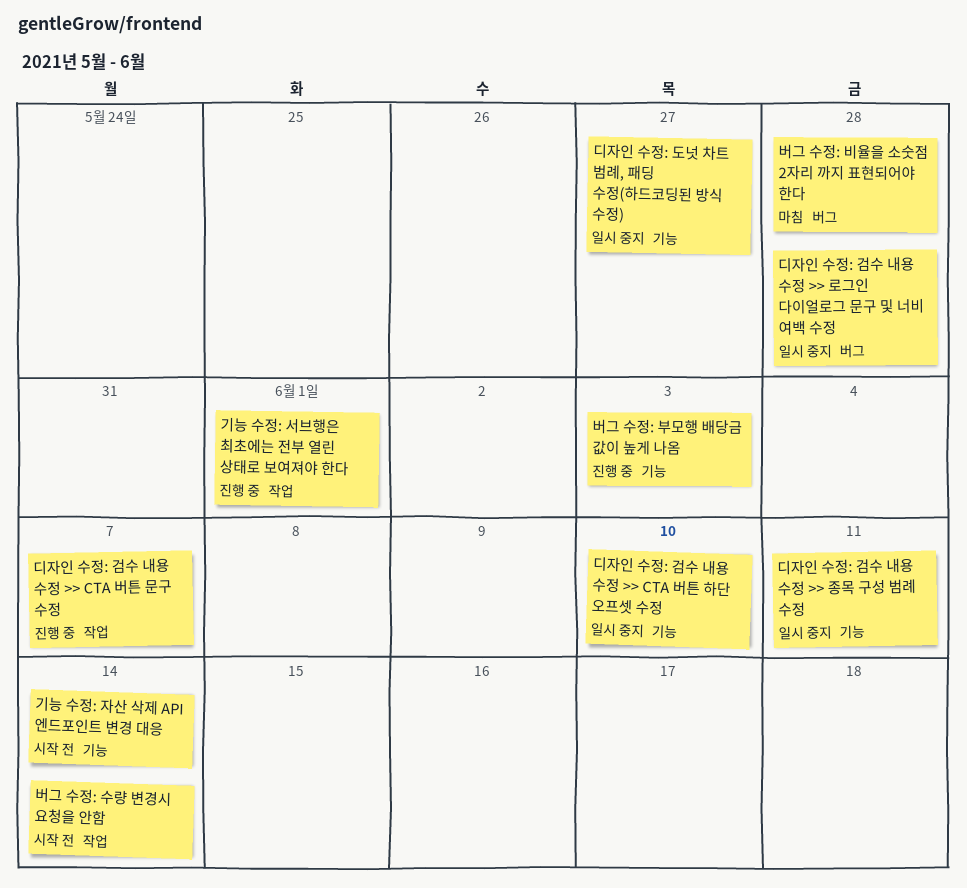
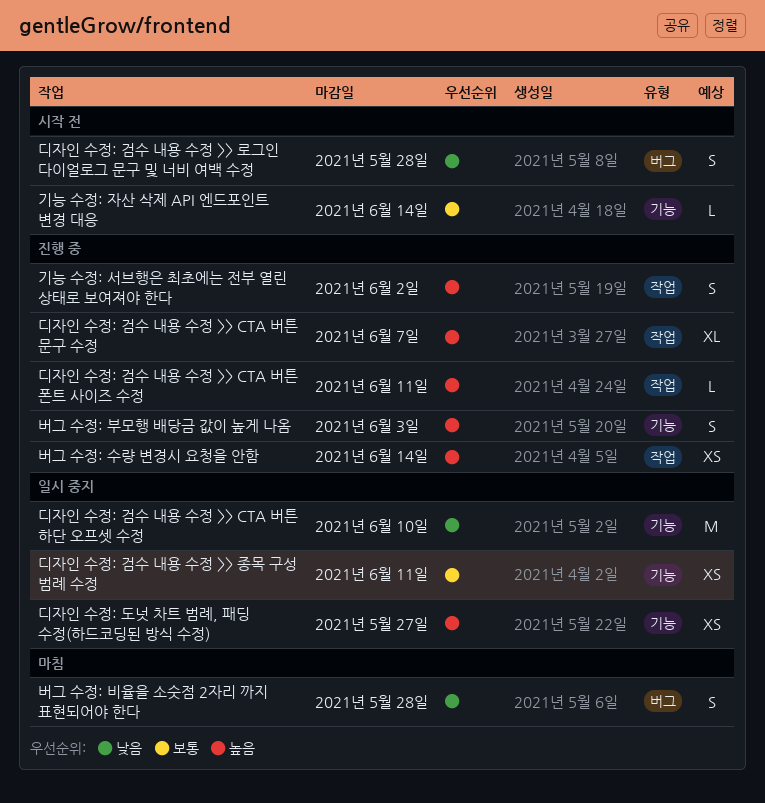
기능 수정: 서브행은 최초에는 전부 열린 상태로 보여져야 한다, due: Jun 1 -> Jun 2
디자인 수정: 검수 내용 수정 >> CTA 버튼 폰트 사이즈 수정: none -> present
디자인 수정: 검수 내용 수정 >> 로그인 다이얼로그 문구 및 너비 여백 수정, status: 일시 중지 -> 시작 전
버그 수정: 수량 변경시 요청을 안함, status: 시작 전 -> 진행 중

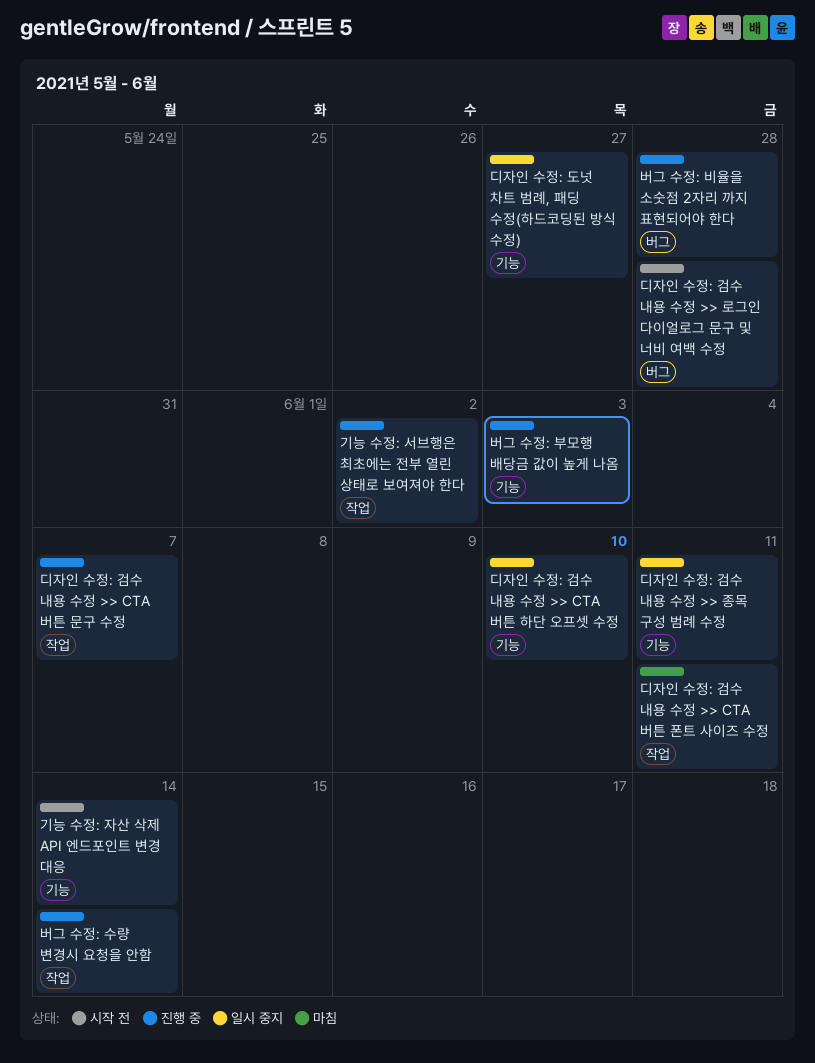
디자인 수정: 검수 내용 수정 >> CTA 버튼 폰트 사이즈 수정, status: 진행 중 -> 마침
버그 수정: 비율을 소숫점 2자리 까지 표현되어야 한다, status: 마침 -> 진행 중

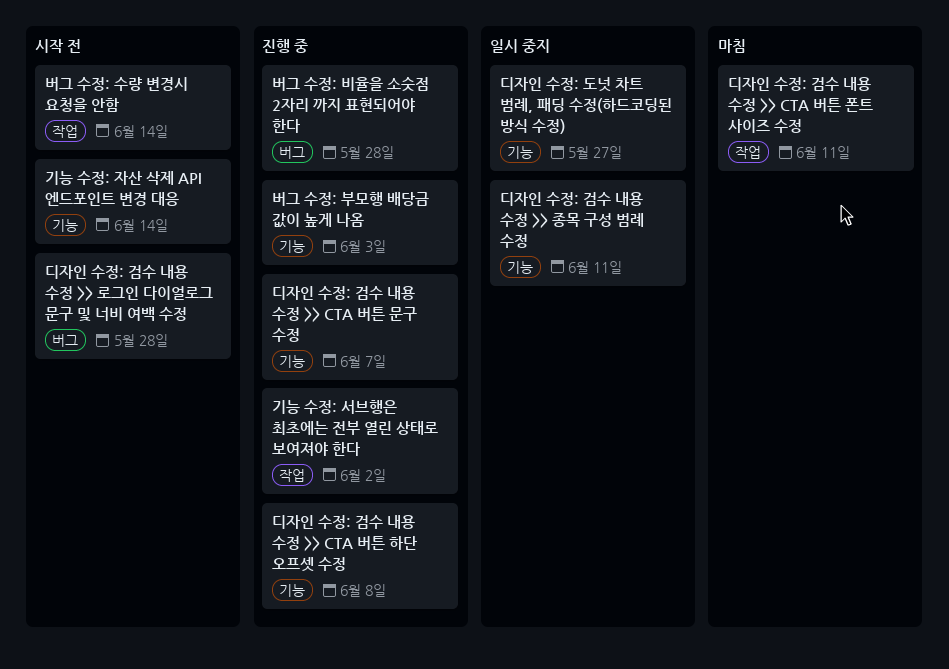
디자인 수정: 검수 내용 수정 >> CTA 버튼 문구 수정, label: 작업 -> 기능
디자인 수정: 검수 내용 수정 >> CTA 버튼 하단 오프셋 수정, status: 일시 중지 -> 진행 중
디자인 수정: 검수 내용 수정 >> CTA 버튼 하단 오프셋 수정, due: Jun 10 -> Jun 8
버그 수정: 수량 변경시 요청을 안함, status: 진행 중 -> 시작 전

